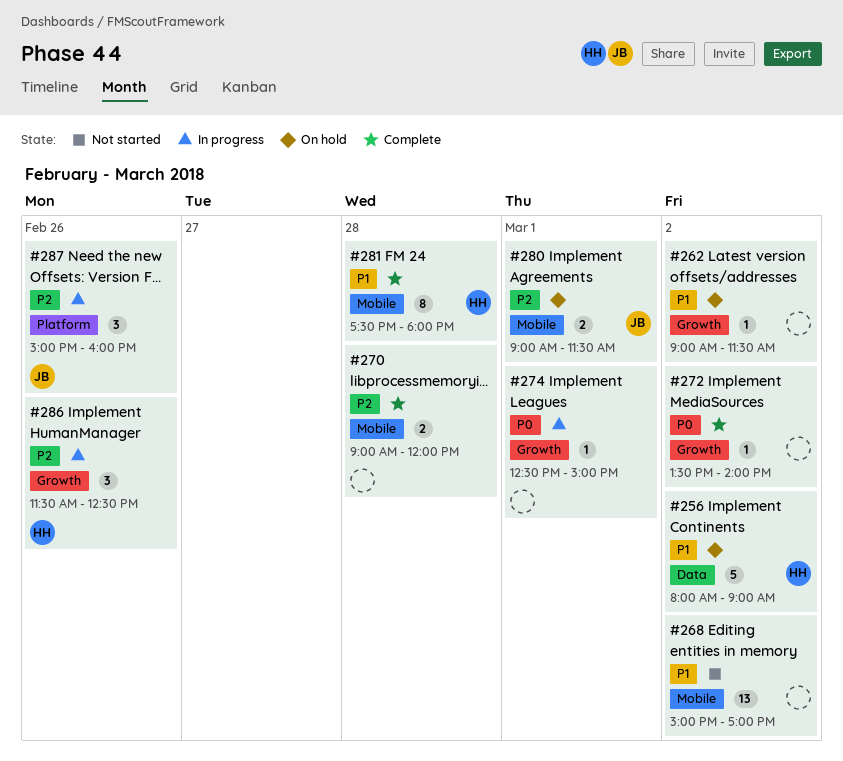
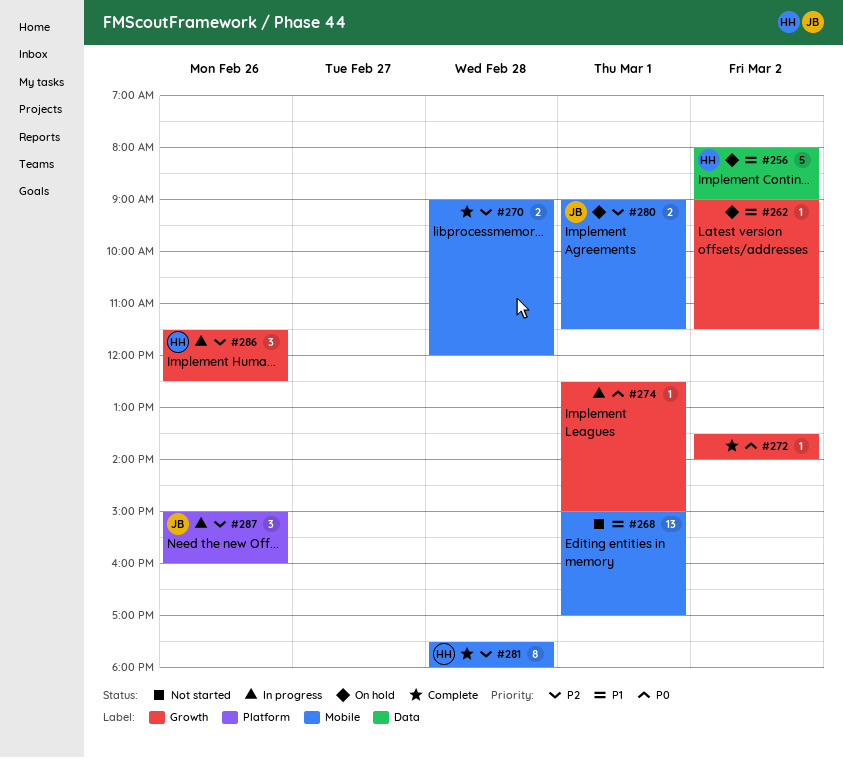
#268, day: Mar 2 -> Mar 1
#281, priority: P1 -> P2

